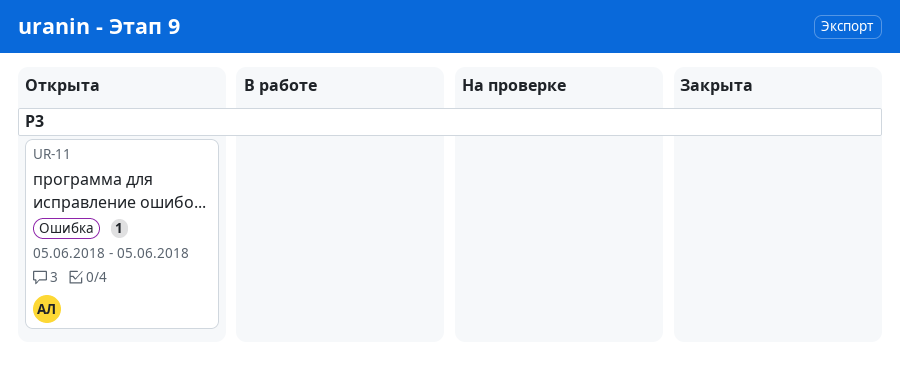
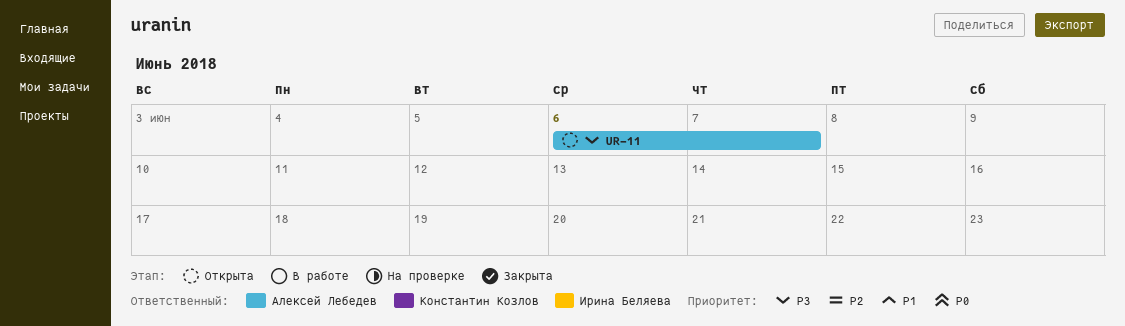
UR-11, start: Jun 5 -> Jun 6
UR-11, due: Jun 5 -> Jun 7

